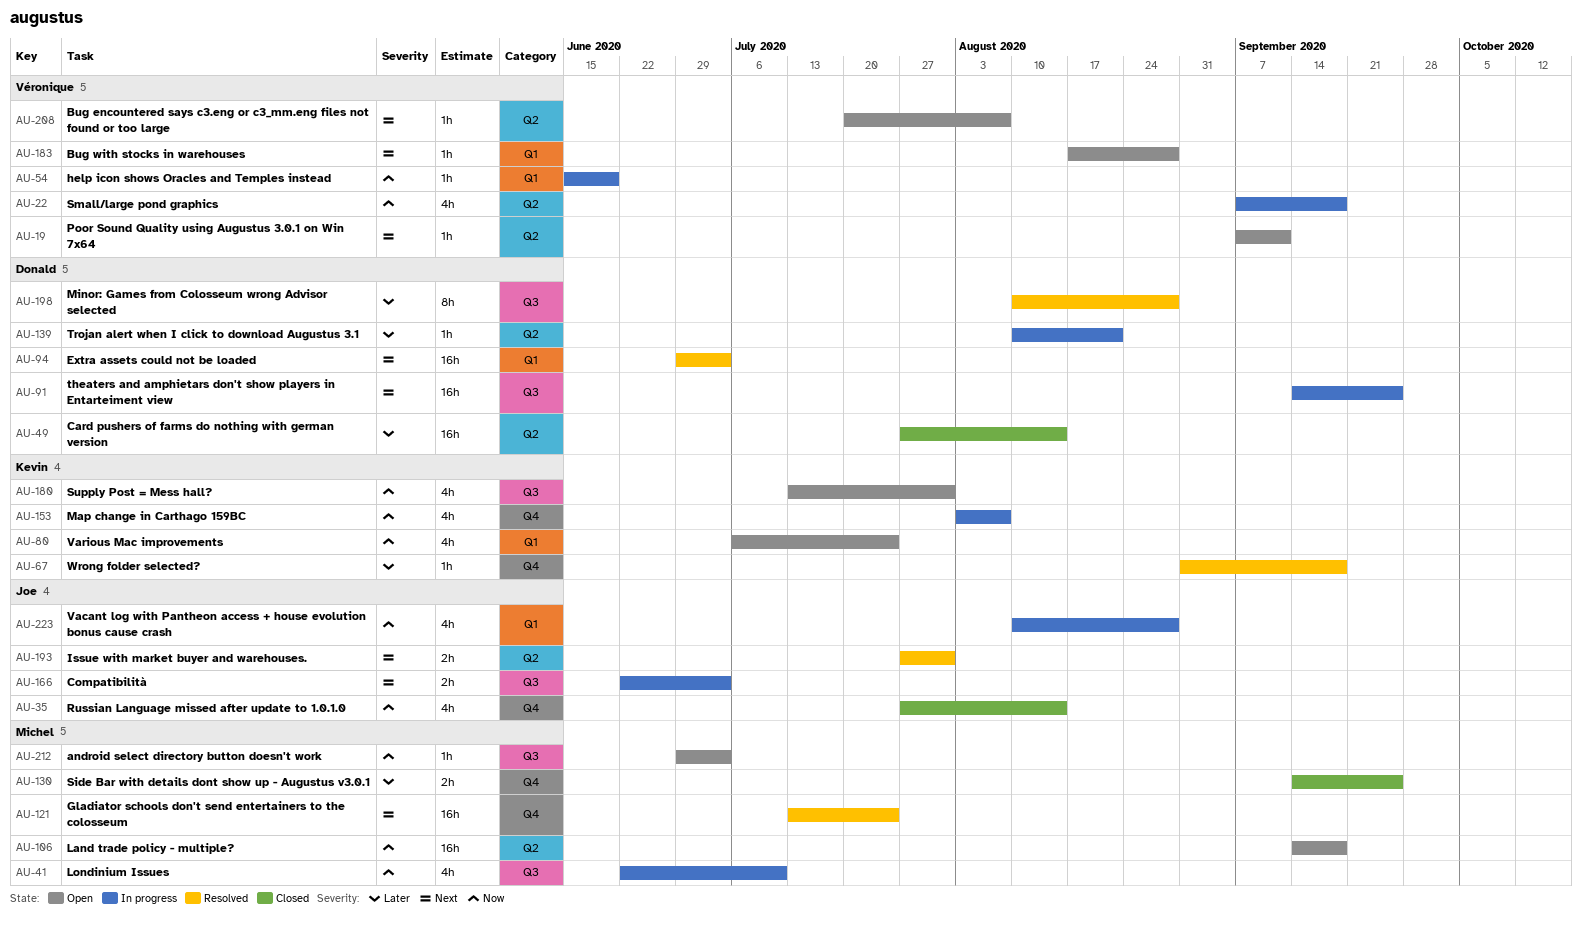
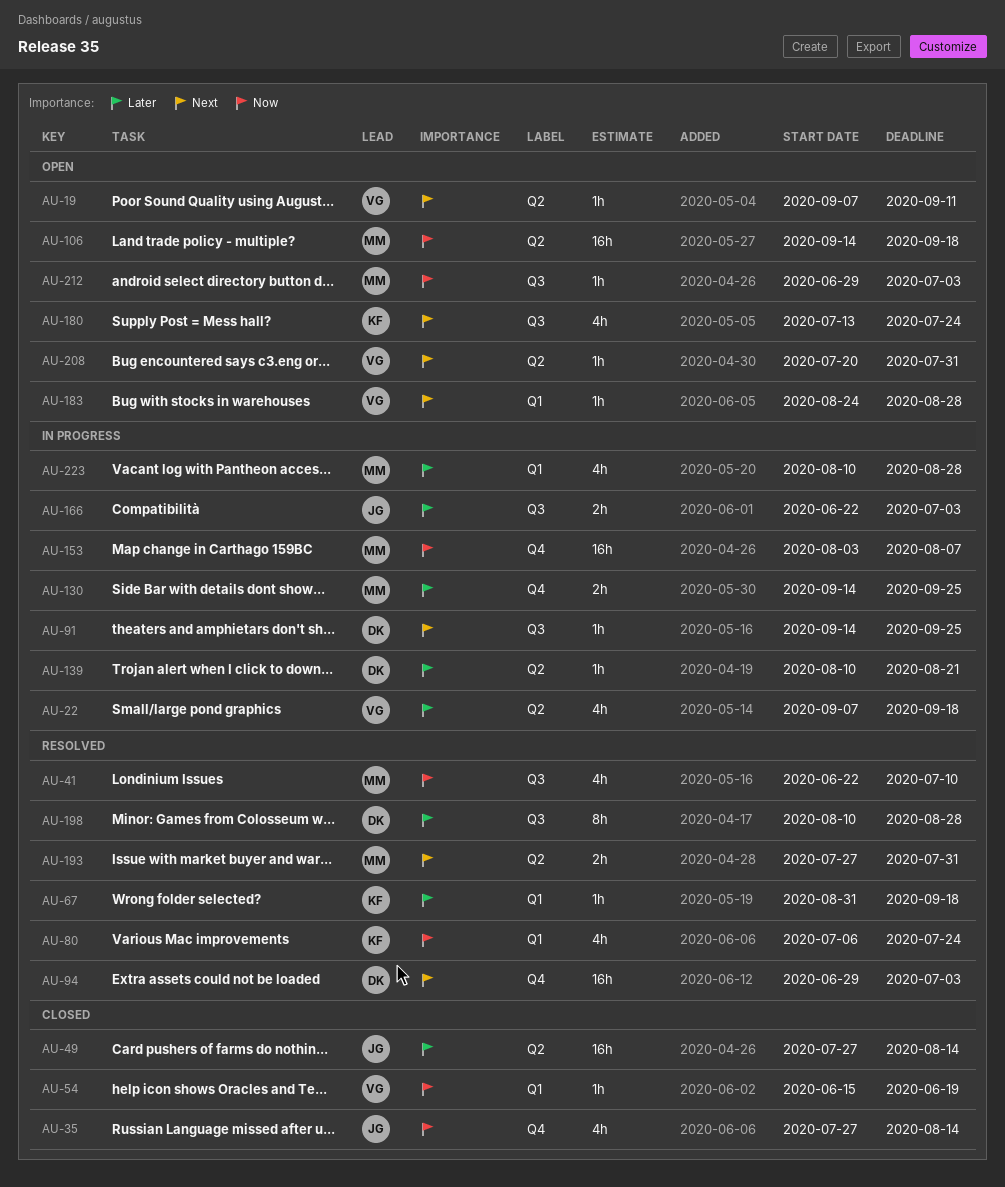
AU-22, priority: Now -> Later
AU-41, status: In progress -> Resolved
AU-49, owner: Donald -> Joe
AU-54, status: In progress -> Closed
AU-67, label: Q4 -> Q1
AU-80, status: Open -> Resolved
AU-91, estimate: 16h -> 1h
AU-94, label: Q1 -> Q4
AU-121: present -> none
AU-130, status: Closed -> In progress
AU-153, owner: Kevin -> Michel
AU-153, estimate: 4h -> 16h
AU-166, priority: Next -> Later
AU-180, priority: Now -> Next
AU-180, due: Jul 31 -> Jul 24
AU-183, start: Aug 17 -> Aug 24
AU-193, owner: Joe -> Michel
AU-208, due: Aug 7 -> Jul 31
AU-223, owner: Joe -> Michel
AU-223, priority: Now -> Later

